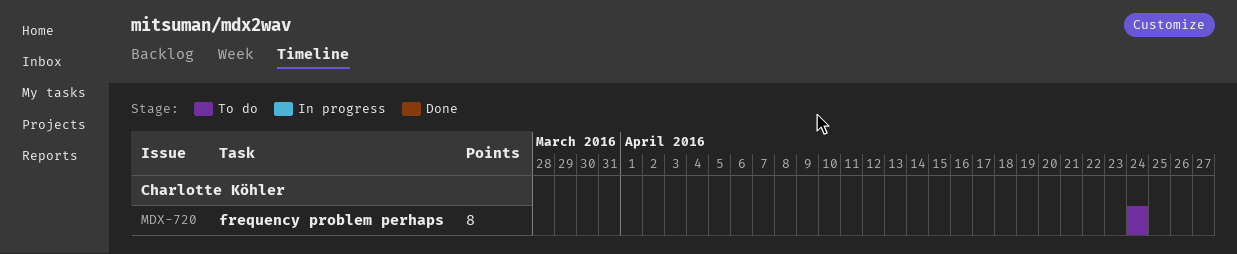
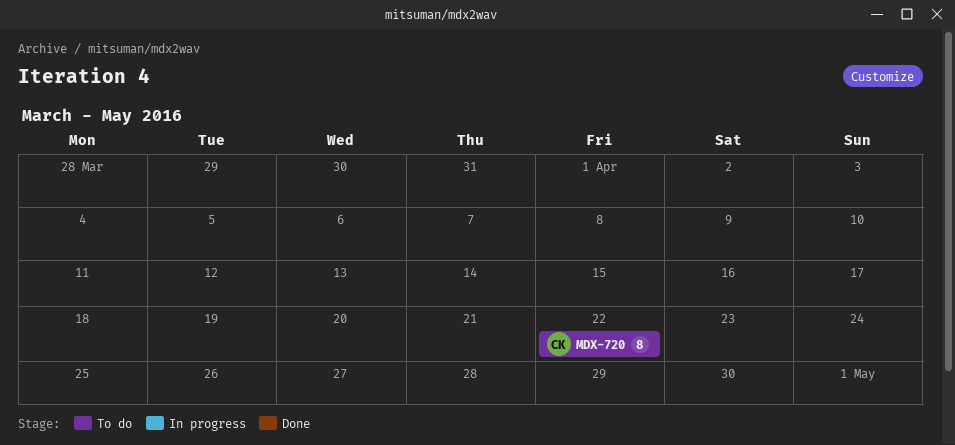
MDX-720, start: Apr 24 -> Apr 22
MDX-720, due: Apr 24 -> Apr 22

